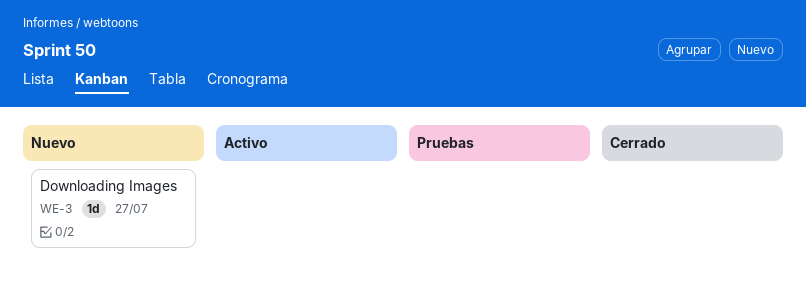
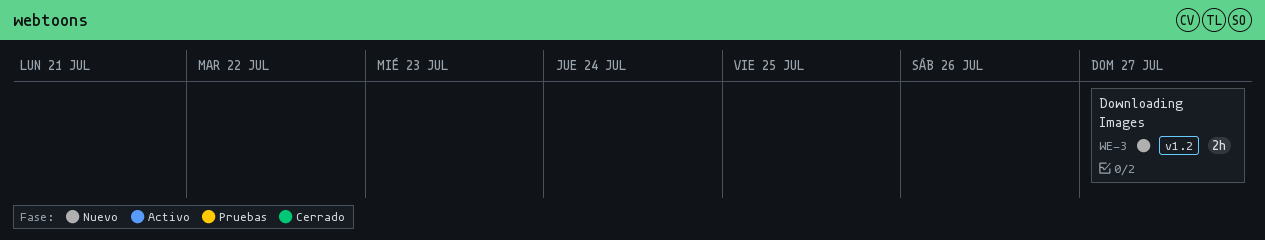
WE-3, estimate: 1d -> 2h

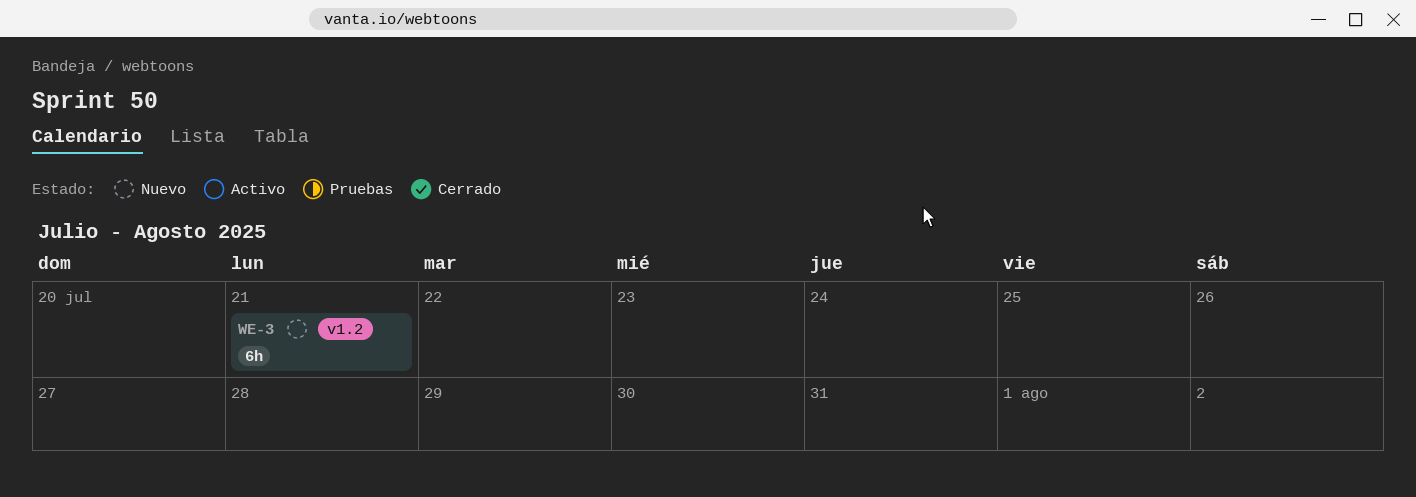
WE-3, estimate: 2h -> 6h
WE-3, due: Jul 27 -> Jul 21

